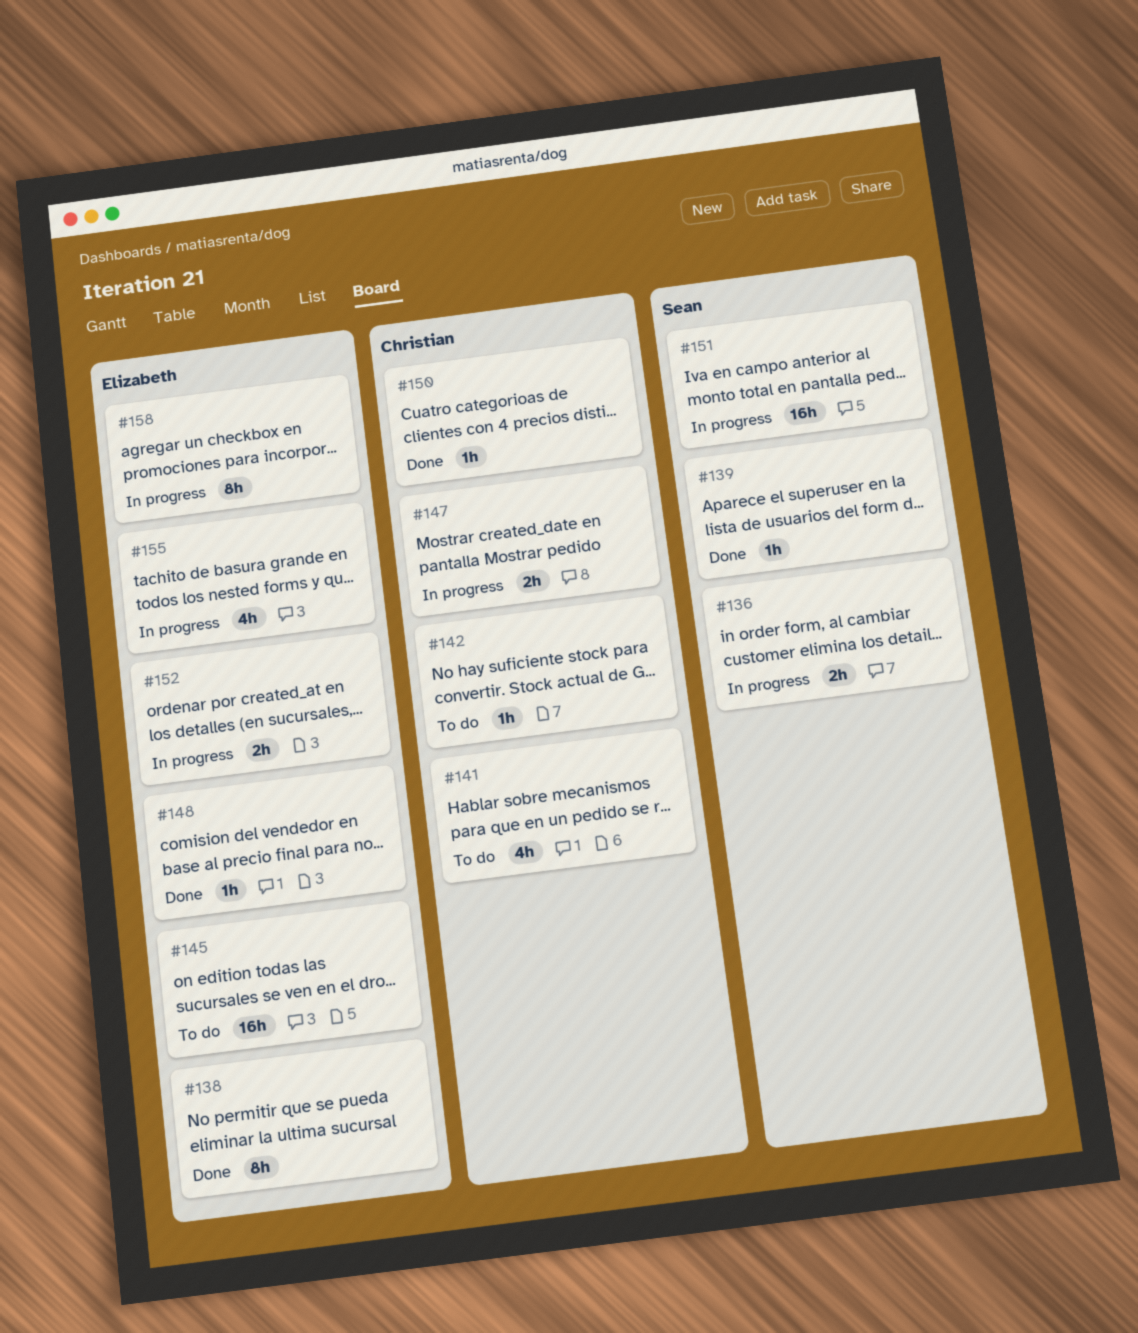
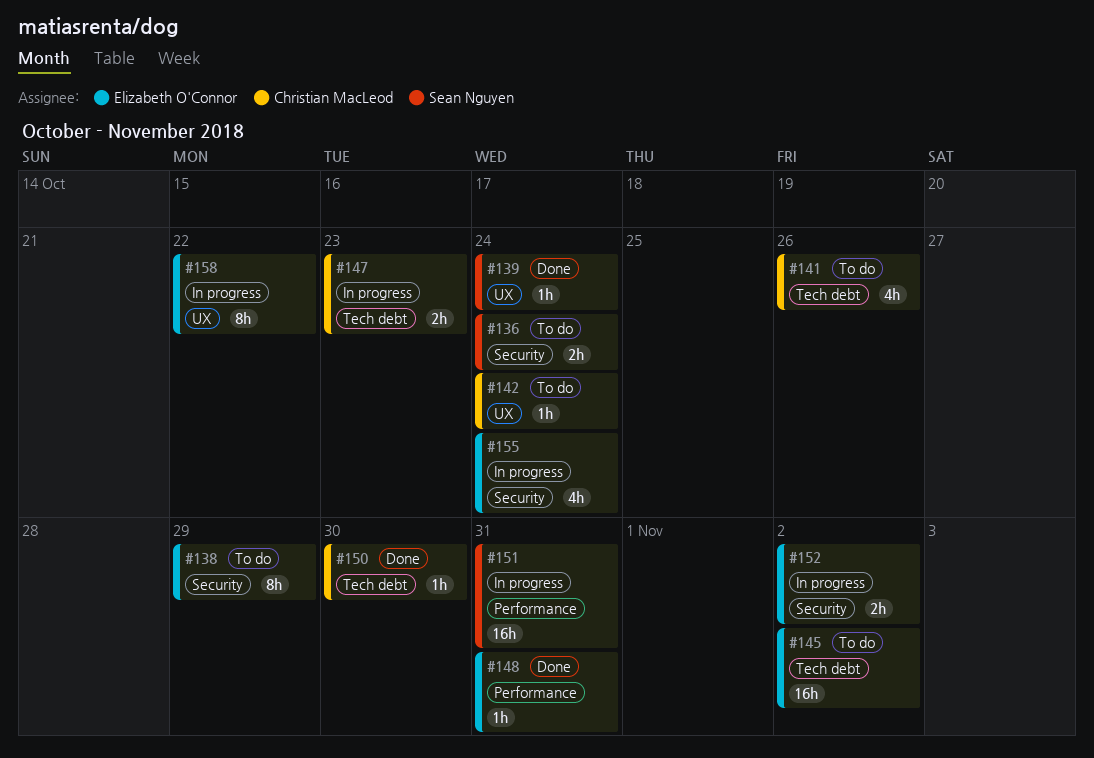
#136, status: In progress -> To do
#138, status: Done -> To do

